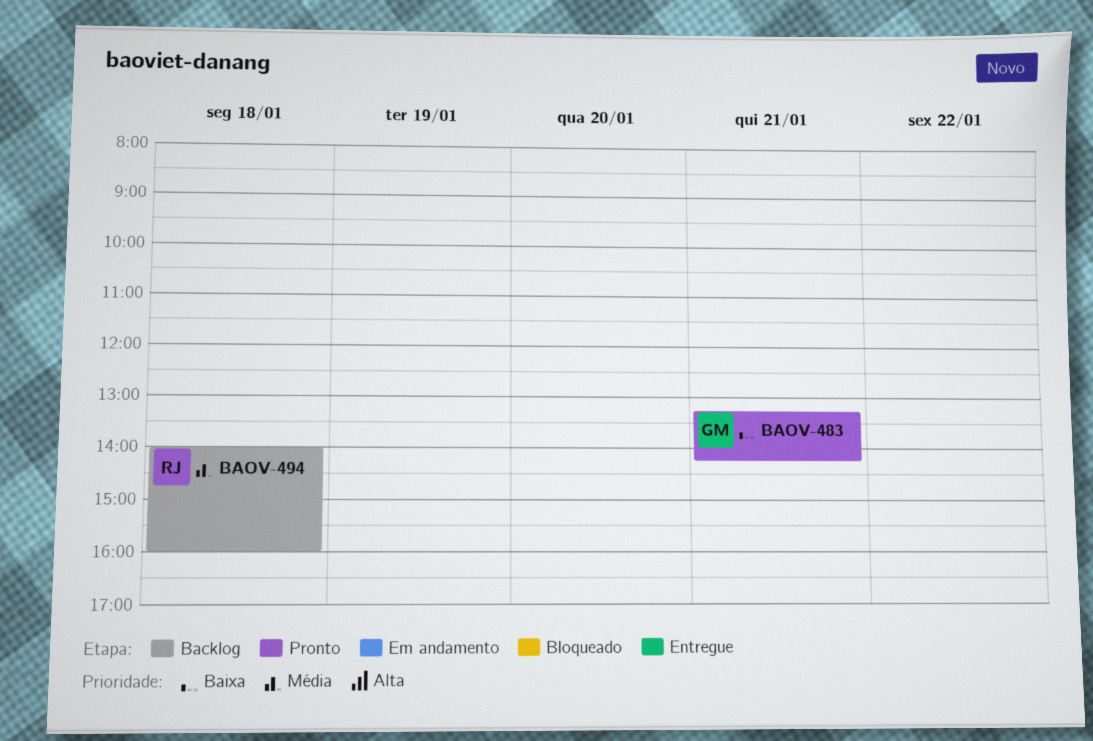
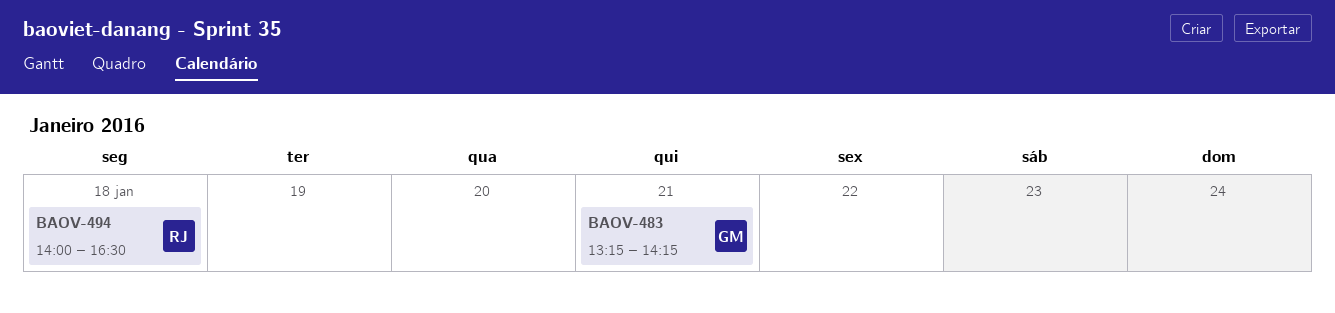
BAOV-494, ends: 16:00 -> 16:30

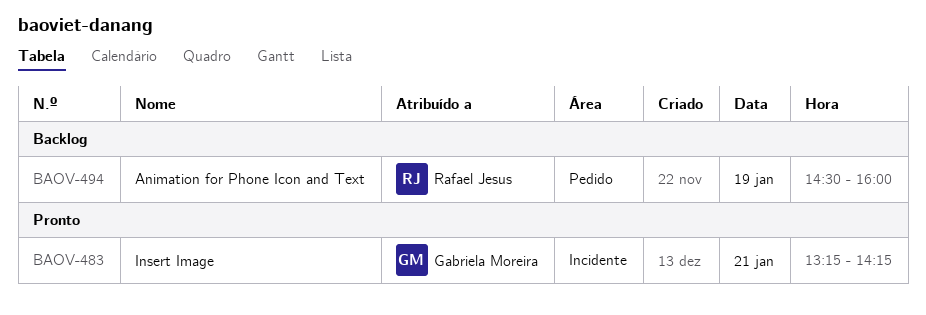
BAOV-494, day: Jan 18 -> Jan 19
BAOV-494, begins: 14:00 -> 14:30
BAOV-494, ends: 16:30 -> 16:00

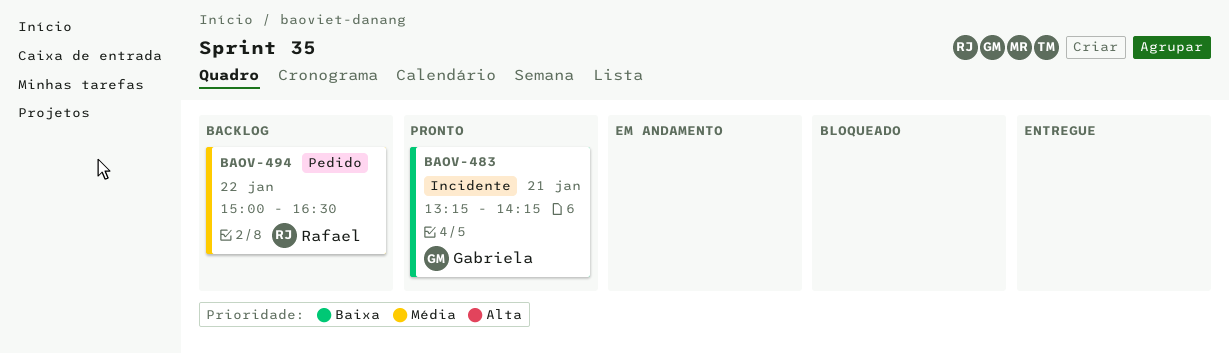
BAOV-494, day: Jan 19 -> Jan 22
BAOV-494, begins: 14:30 -> 15:00
BAOV-494, ends: 16:00 -> 16:30

